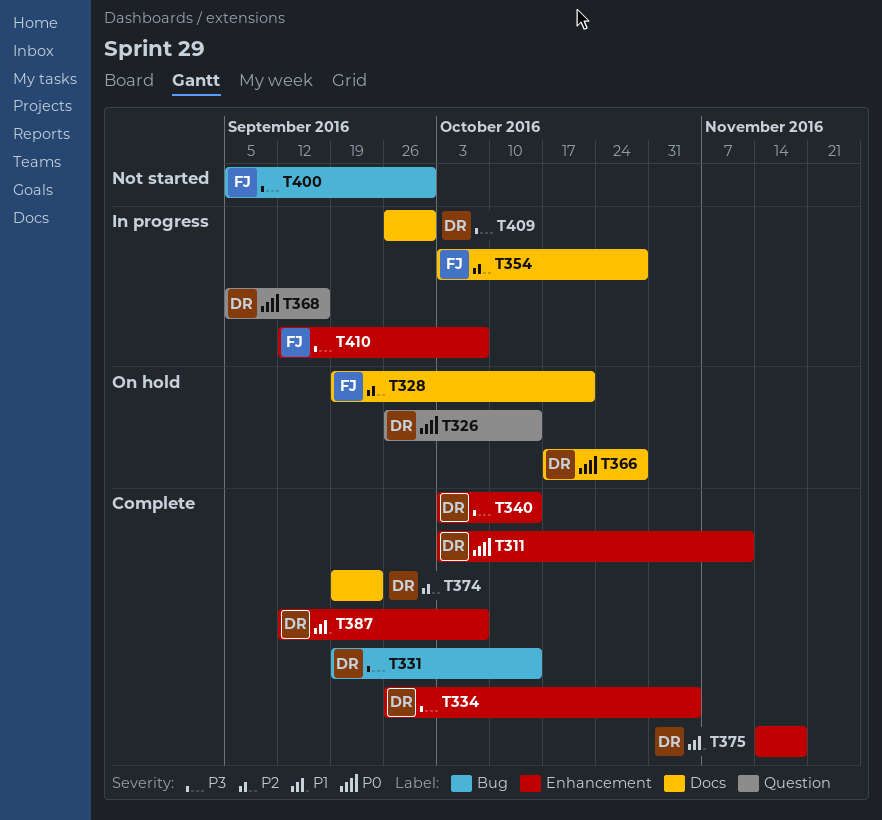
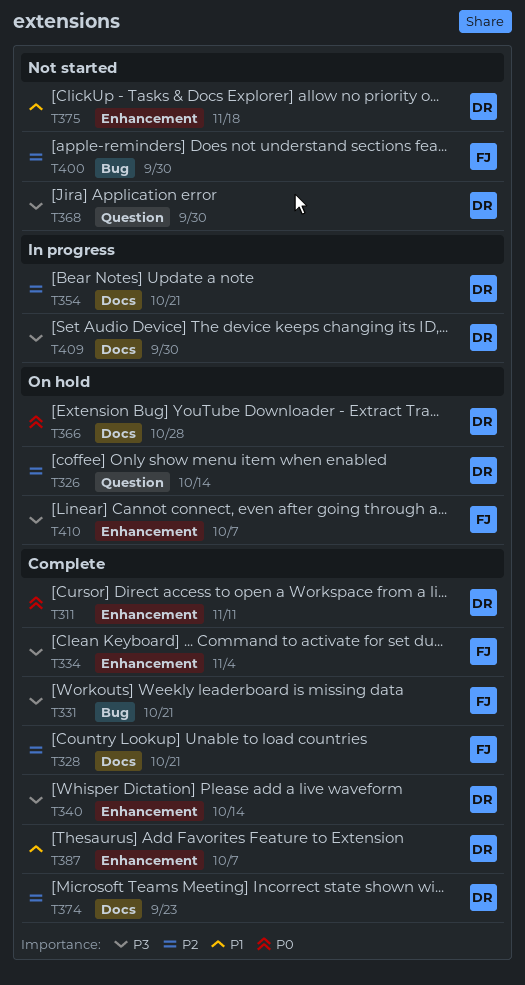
T326, priority: P0 -> P2
T328, status: On hold -> Complete
T331, owner: DR -> FJ
T331, due: Oct 14 -> Oct 21
T334, owner: DR -> FJ
T354, owner: FJ -> DR
T354, due: Oct 28 -> Oct 21
T368, status: In progress -> Not started
T368, priority: P0 -> P3
T368, due: Sep 16 -> Sep 30
T375, status: Complete -> Not started
T400, priority: P3 -> P2
T410, status: In progress -> On hold

